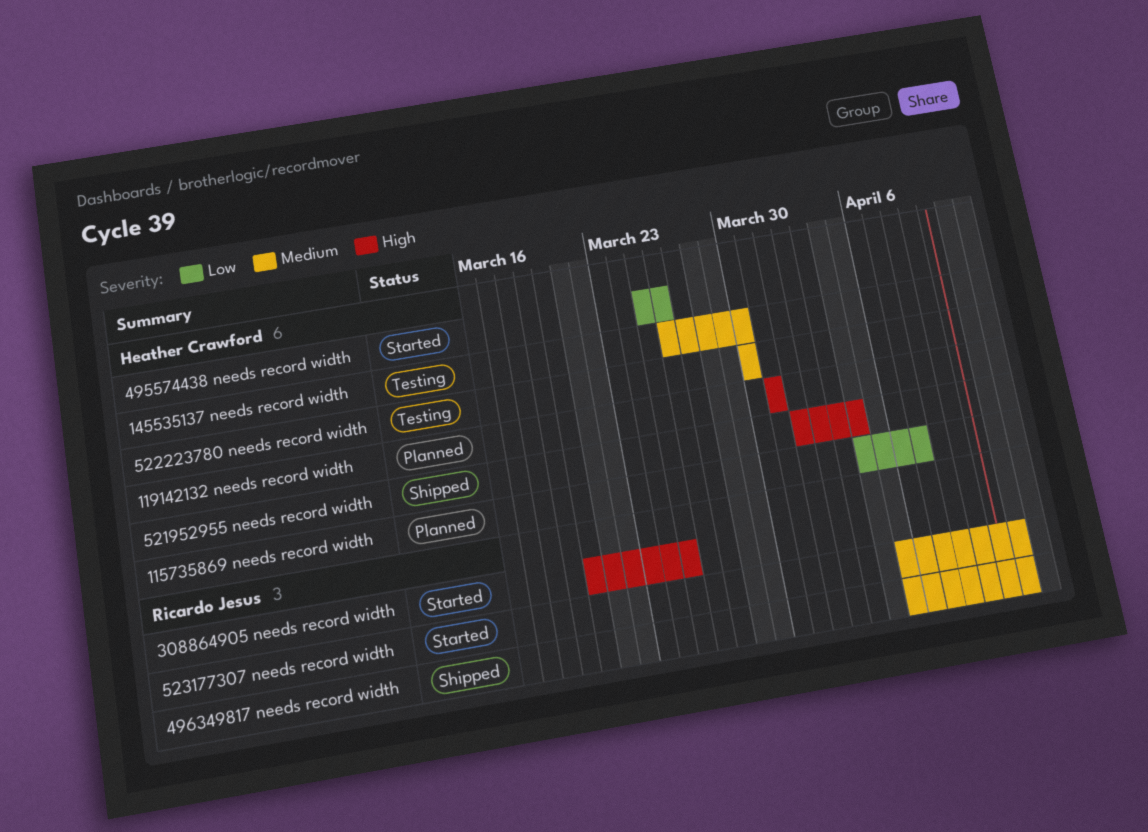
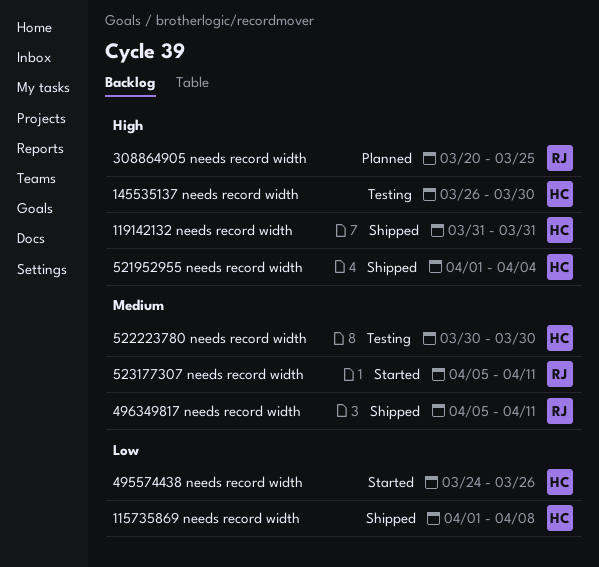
115735869 needs record width, status: Planned -> Shipped
115735869 needs record width, start: Apr 4 -> Apr 1
115735869 needs record width, due: Apr 7 -> Apr 8
119142132 needs record width, status: Planned -> Shipped
145535137 needs record width, priority: Medium -> High
308864905 needs record width, status: Started -> Planned
495574438 needs record width, start: Mar 25 -> Mar 24

